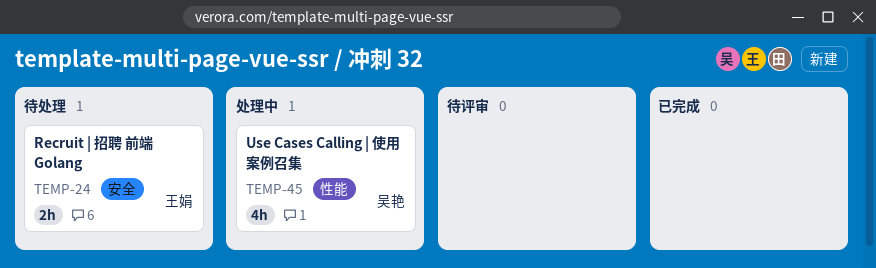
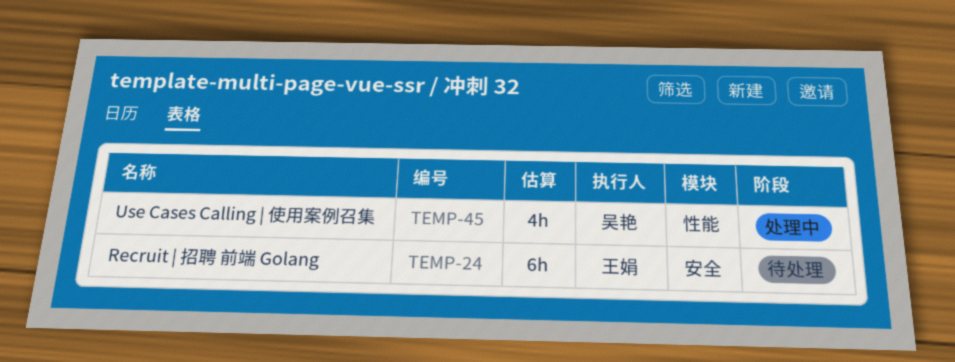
TEMP-24, estimate: 2h -> 6h

